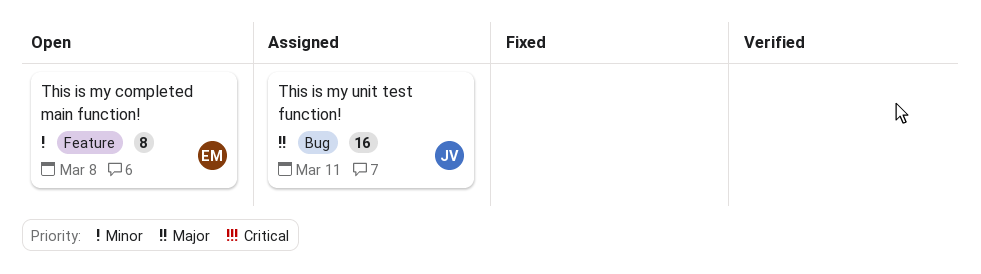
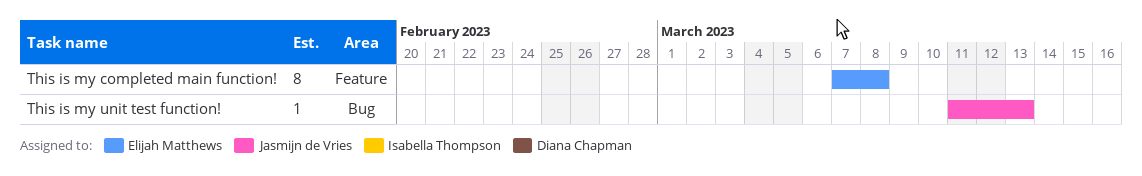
This is my unit test function!, estimate: 16 -> 1
This is my unit test function!, due: Mar 11 -> Mar 13

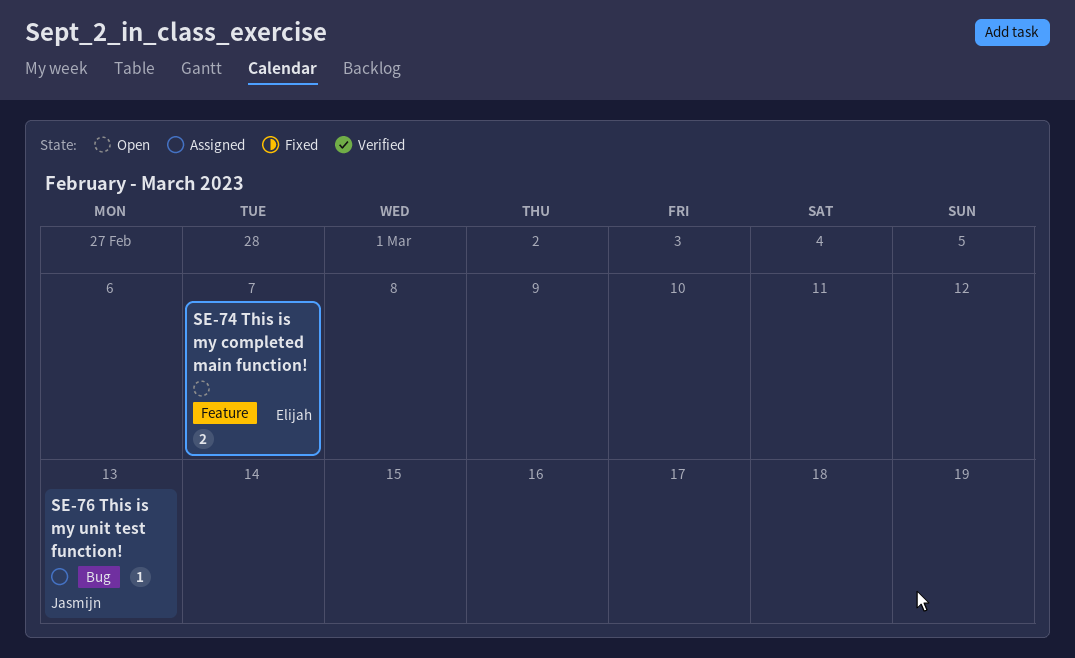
This is my completed main function!, estimate: 8 -> 2
This is my completed main function!, due: Mar 8 -> Mar 7

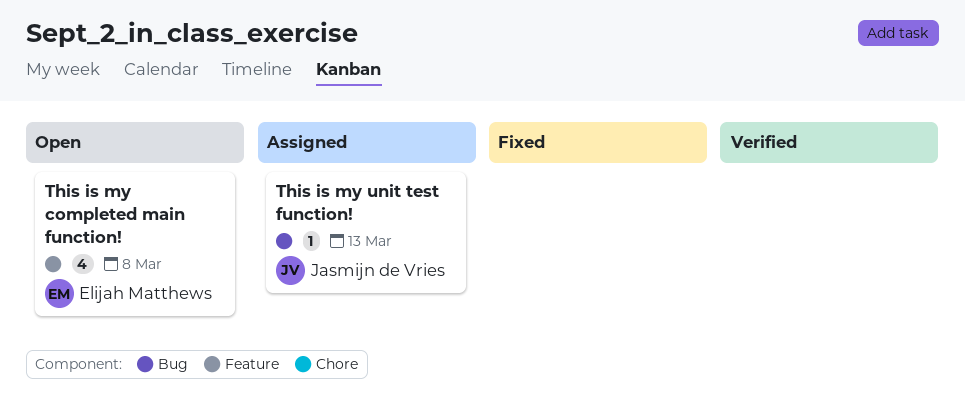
This is my completed main function!, estimate: 2 -> 4
This is my completed main function!, due: Mar 7 -> Mar 8

